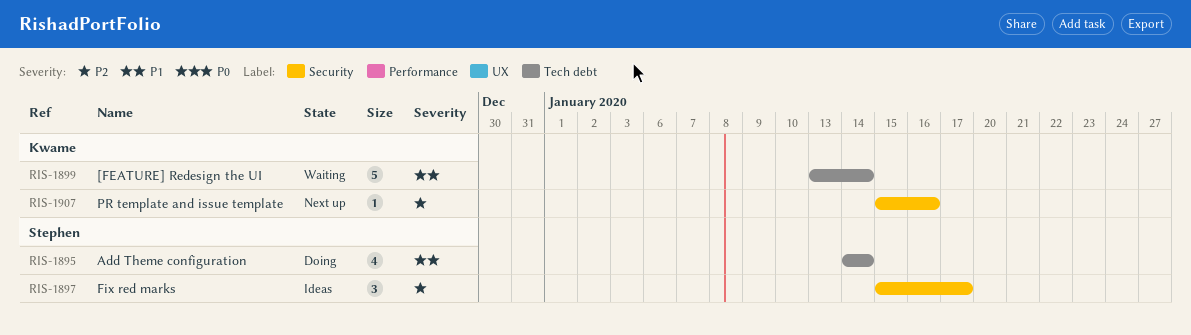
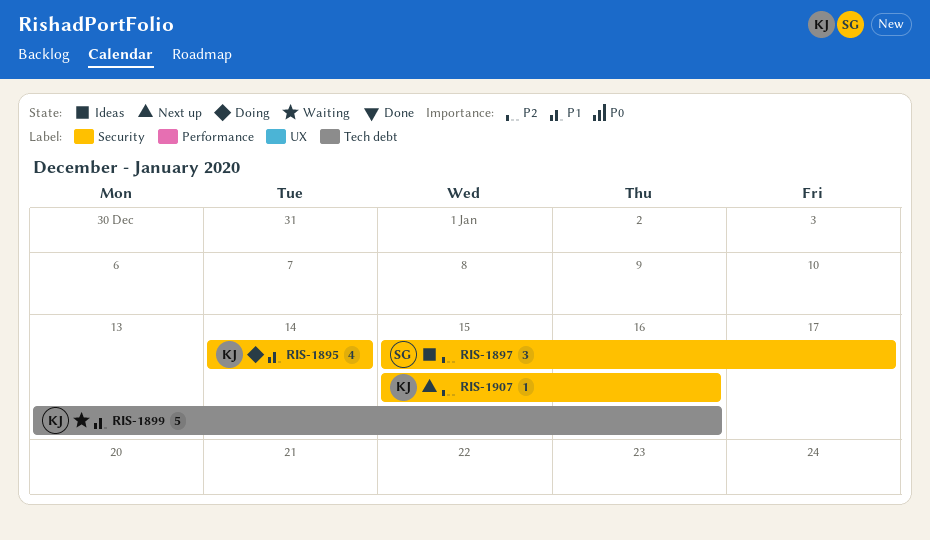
RIS-1895, owner: Stephen -> Kwame
RIS-1895, label: Tech debt -> Security
RIS-1899, due: Jan 14 -> Jan 16

